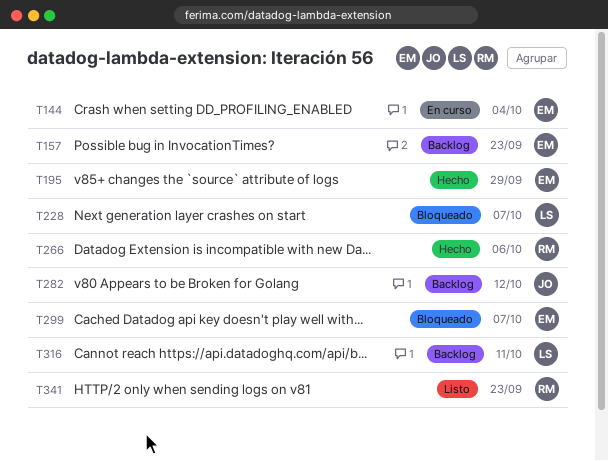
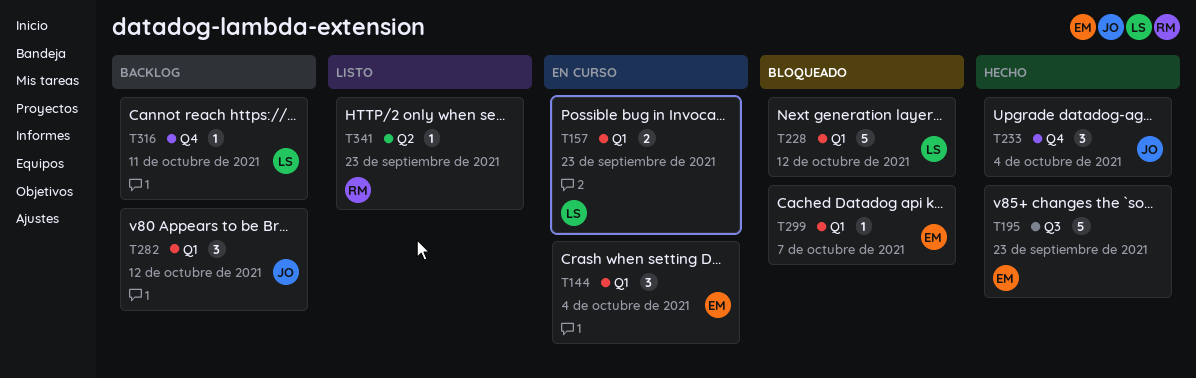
T157, status: Backlog -> En curso
T157, owner: EM -> LS
T195, due: Sep 29 -> Sep 23
T228, due: Oct 7 -> Oct 12
T233: none -> present
T266: present -> none

